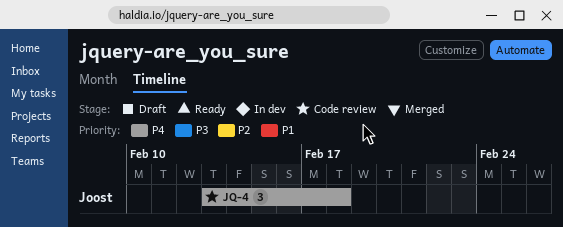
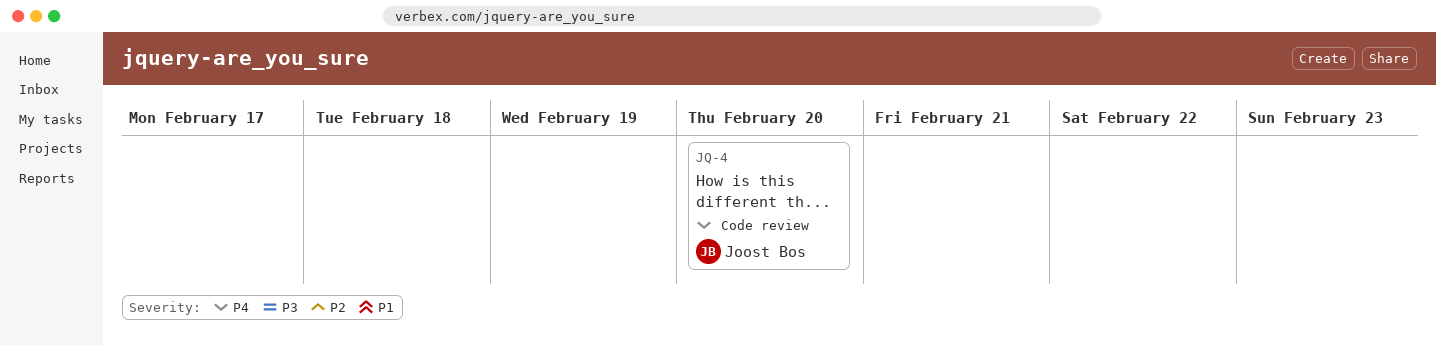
JQ-4, due: Feb 18 -> Feb 20

